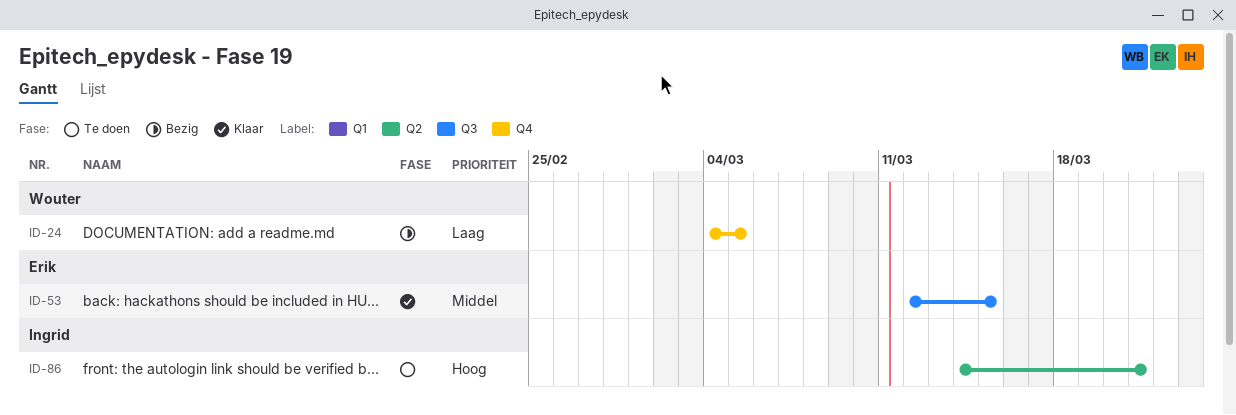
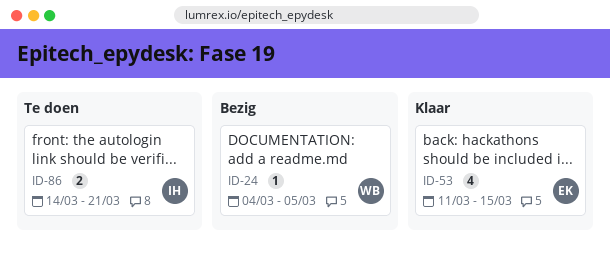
ID-53, start: Mar 12 -> Mar 11

